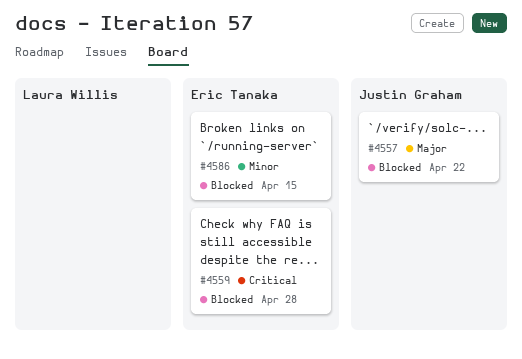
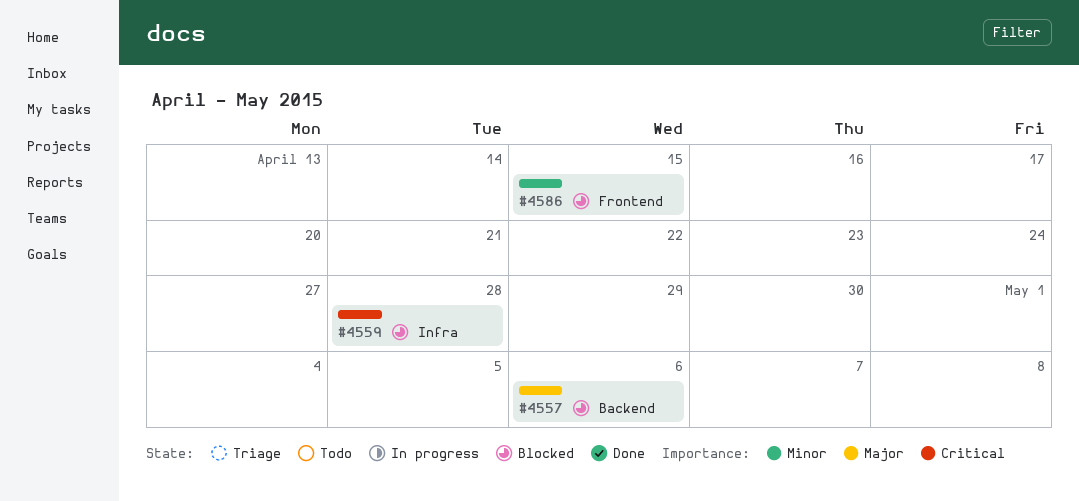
#4557, due: Apr 22 -> May 6

